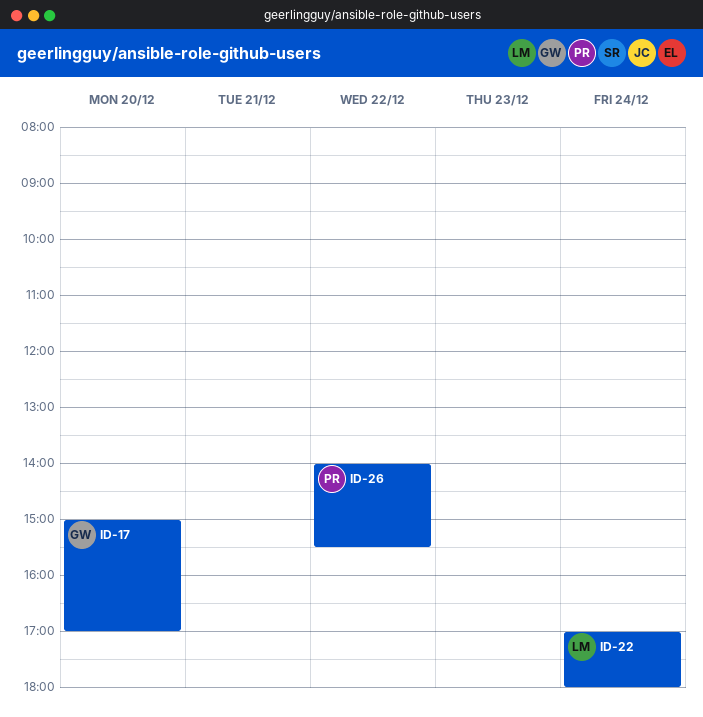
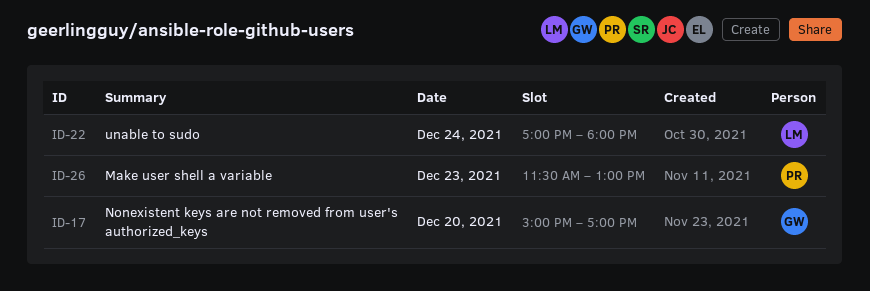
ID-26, day: Dec 22 -> Dec 23
ID-26, begins: 14:00 -> 11:30
ID-26, ends: 15:30 -> 13:00

